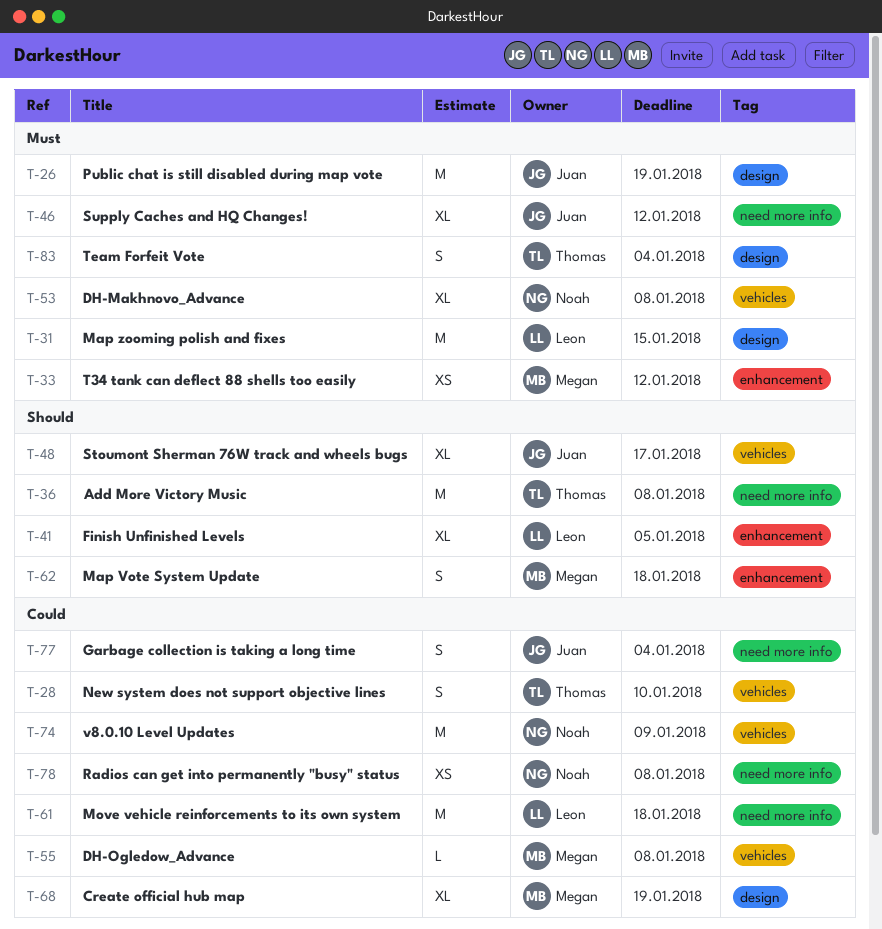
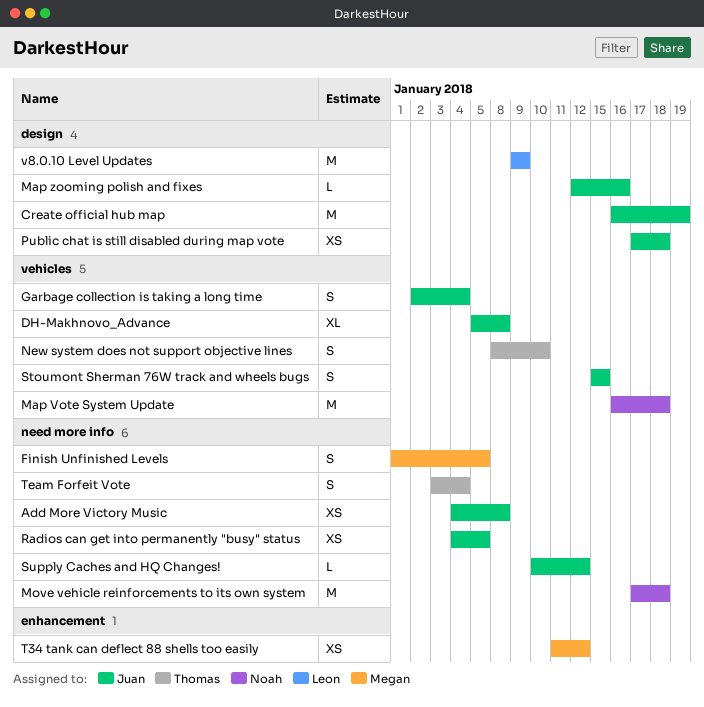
Add More Victory Music, owner: Thomas -> Juan
Add More Victory Music, estimate: M -> XS
Create official hub map, owner: Megan -> Juan
Create official hub map, estimate: XL -> M
DH-Makhnovo_Advance, owner: Noah -> Juan
DH-Ogledow_Advance: present -> none
Finish Unfinished Levels, owner: Leon -> Megan
Finish Unfinished Levels, label: enhancement -> need more info
Finish Unfinished Levels, estimate: XL -> S
Garbage collection is taking a long time, label: need more info -> vehicles
Map Vote System Update, owner: Megan -> Noah
Map Vote System Update, label: enhancement -> vehicles
Map Vote System Update, estimate: S -> M
Map zooming polish and fixes, owner: Leon -> Juan
Map zooming polish and fixes, estimate: M -> L
Map zooming polish and fixes, due: Jan 15 -> Jan 16
Move vehicle reinforcements to its own system, owner: Leon -> Noah
Public chat is still disabled during map vote, estimate: M -> XS
Public chat is still disabled during map vote, due: Jan 19 -> Jan 18
Radios can get into permanently "busy" status, owner: Noah -> Juan
Radios can get into permanently "busy" status, due: Jan 8 -> Jan 5
Stoumont Sherman 76W track and wheels bugs, estimate: XL -> S
Stoumont Sherman 76W track and wheels bugs, due: Jan 17 -> Jan 15
Supply Caches and HQ Changes!, estimate: XL -> L
Team Forfeit Vote, label: design -> need more info
v8.0.10 Level Updates, owner: Noah -> Leon
v8.0.10 Level Updates, label: vehicles -> design

